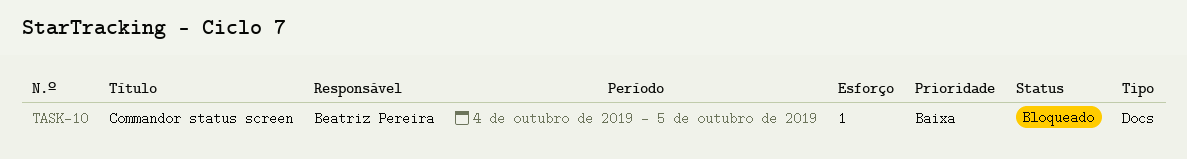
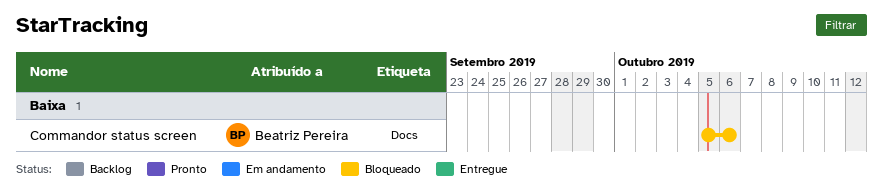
Commandor status screen, start: Oct 4 -> Oct 5
Commandor status screen, due: Oct 5 -> Oct 6

